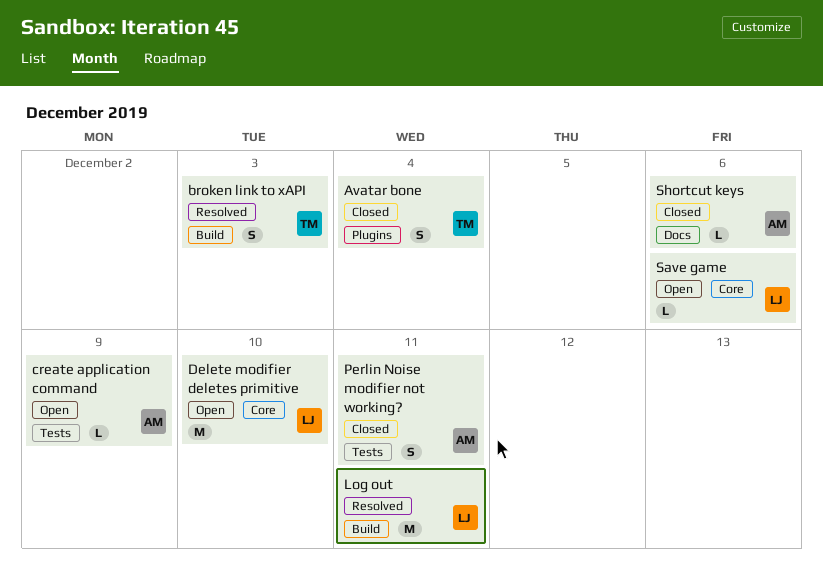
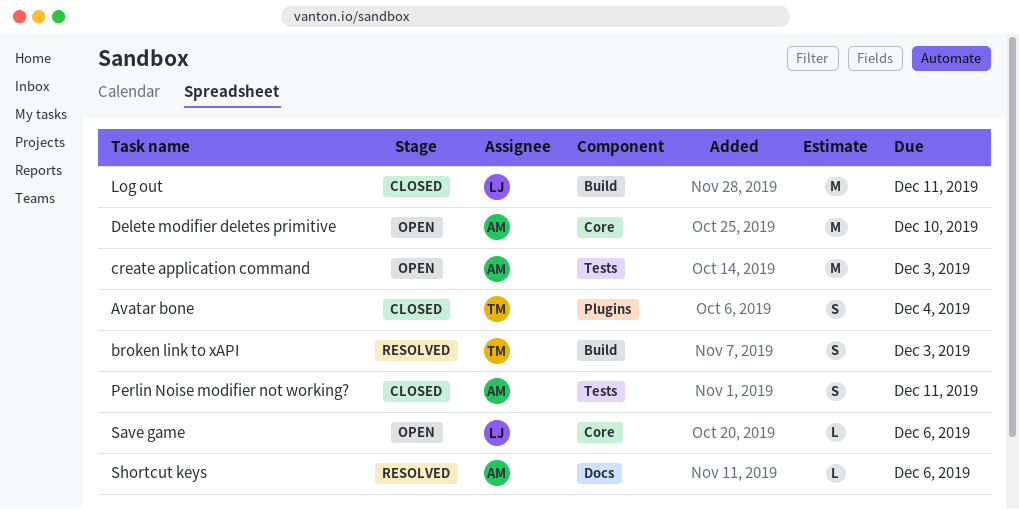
create application command, estimate: L -> M
create application command, due: Dec 9 -> Dec 3
Delete modifier deletes primitive, owner: LJ -> AM
Log out, status: Resolved -> Closed
Shortcut keys, status: Closed -> Resolved

